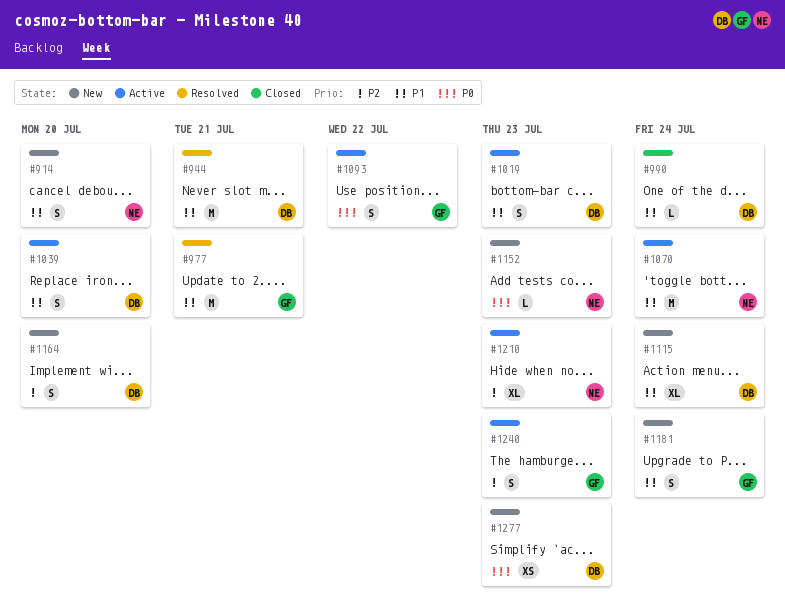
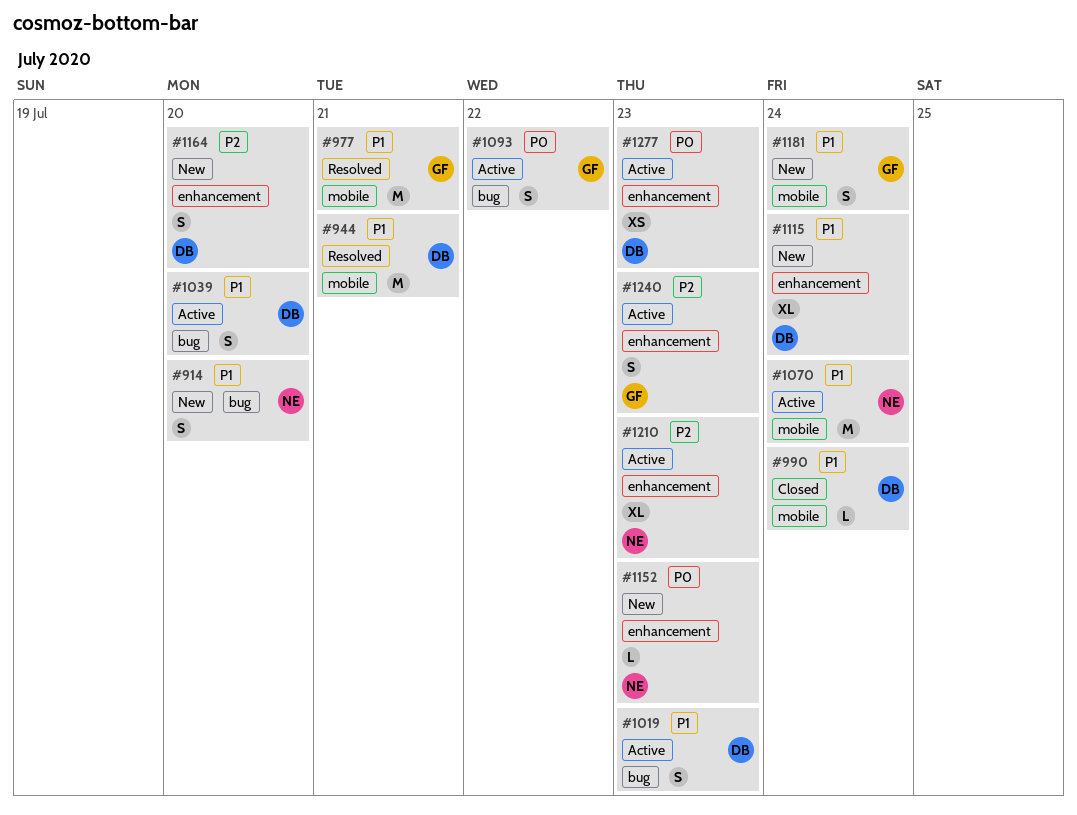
#1277, status: New -> Active

